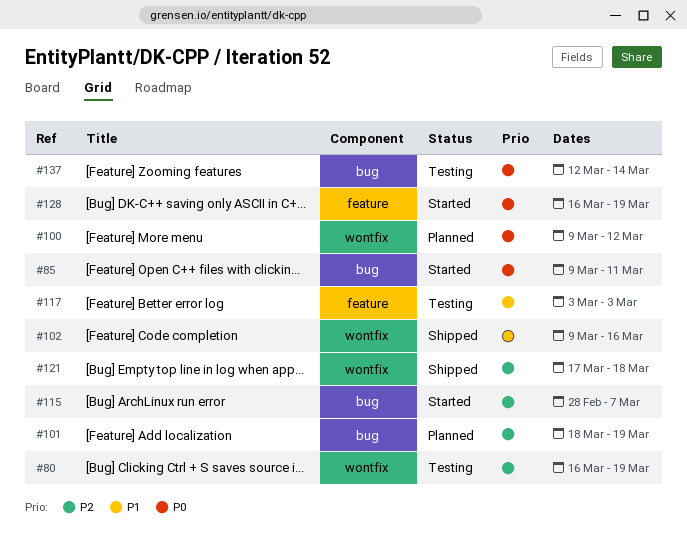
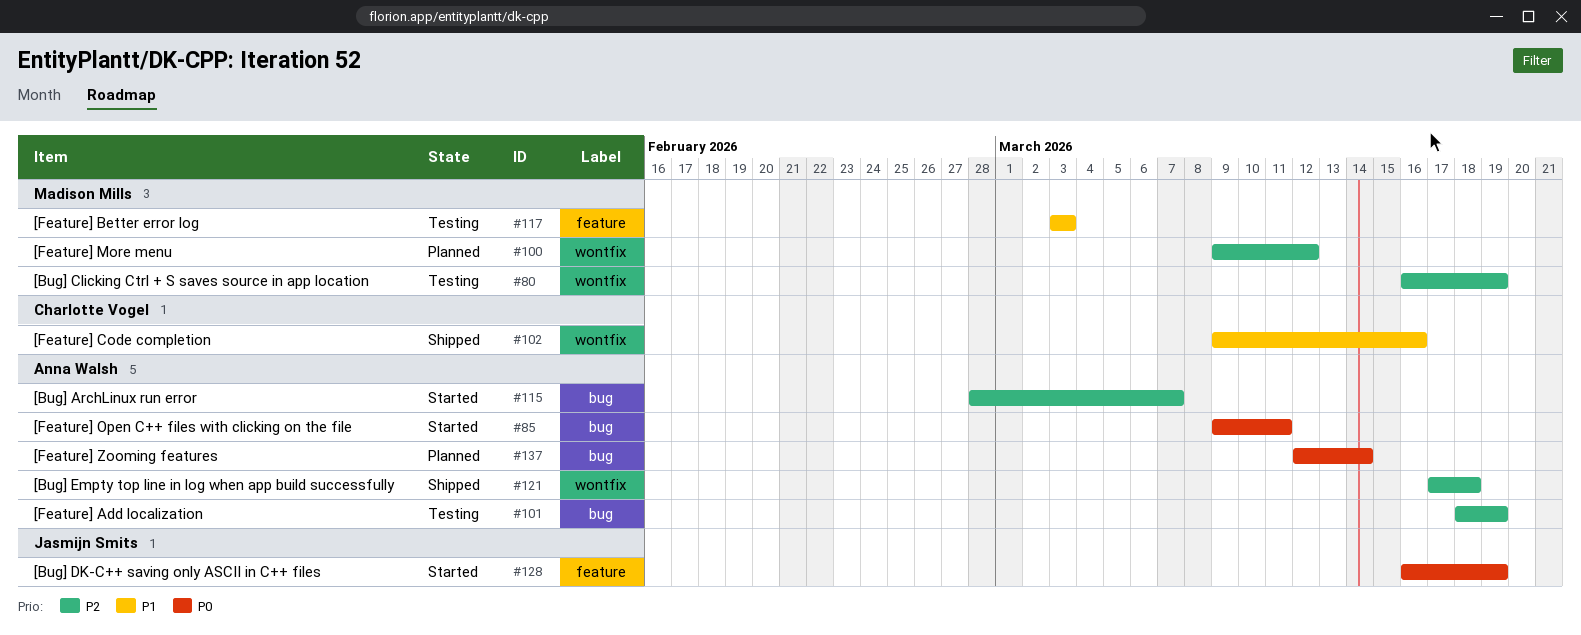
#100, priority: P0 -> P2
#101, status: Planned -> Testing
#137, status: Testing -> Planned

